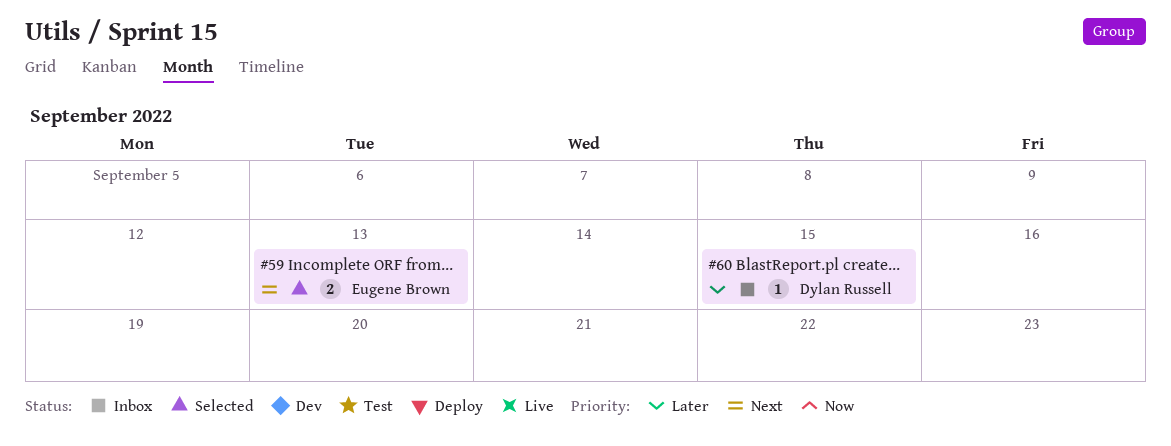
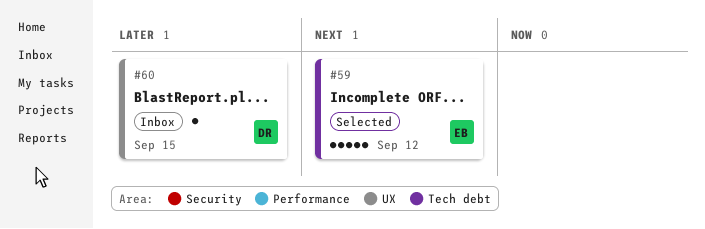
#59, estimate: 2 -> 5
#59, due: Sep 13 -> Sep 12

